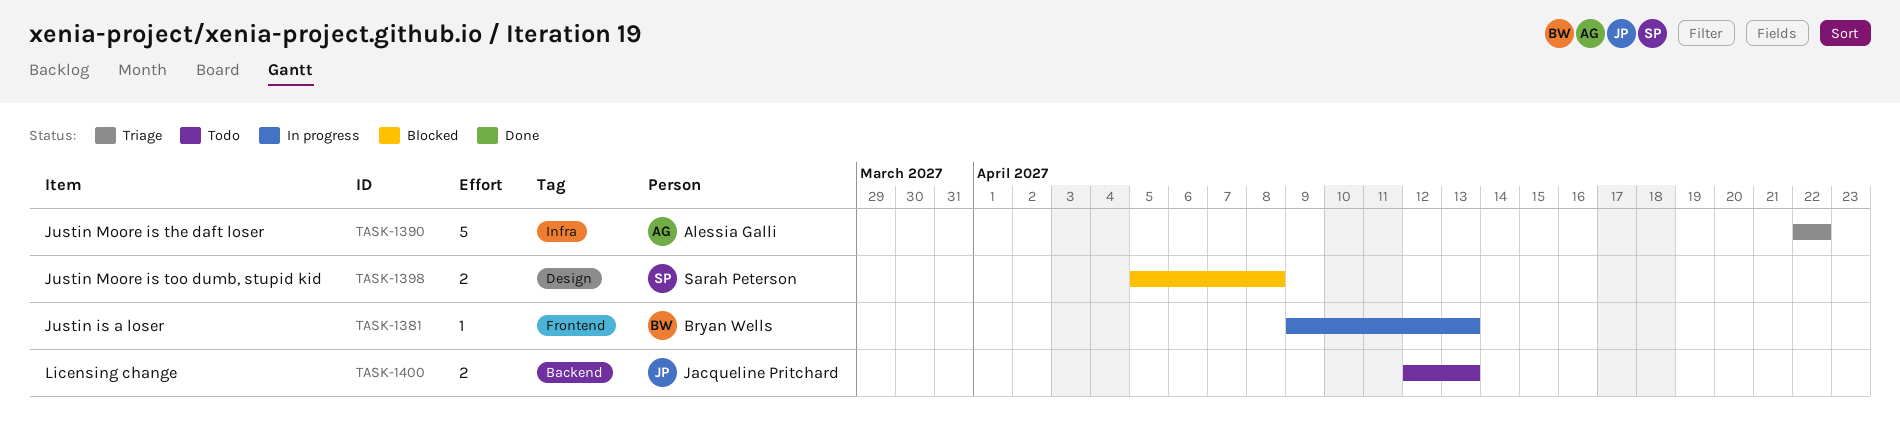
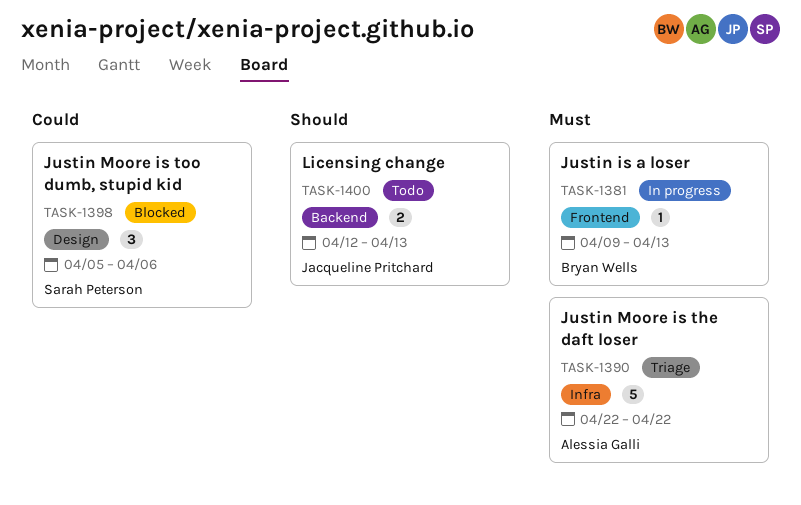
TASK-1398, estimate: 2 -> 3
TASK-1398, due: Apr 8 -> Apr 6

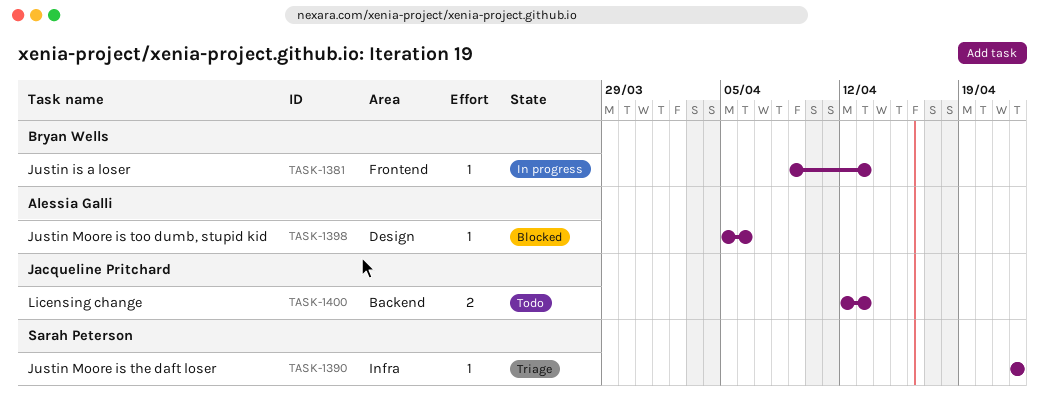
TASK-1390, owner: Alessia Galli -> Sarah Peterson
TASK-1390, estimate: 5 -> 1
TASK-1398, owner: Sarah Peterson -> Alessia Galli
TASK-1398, estimate: 3 -> 1

